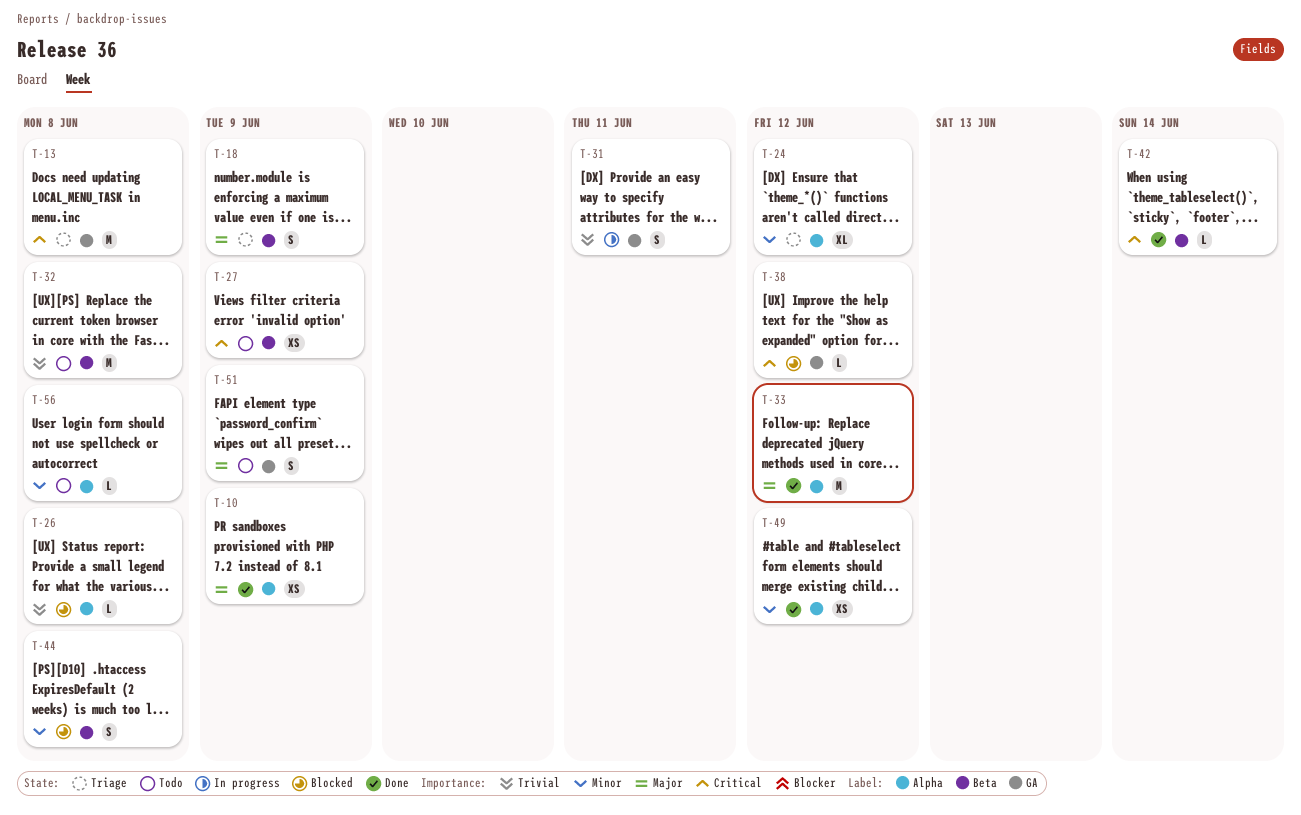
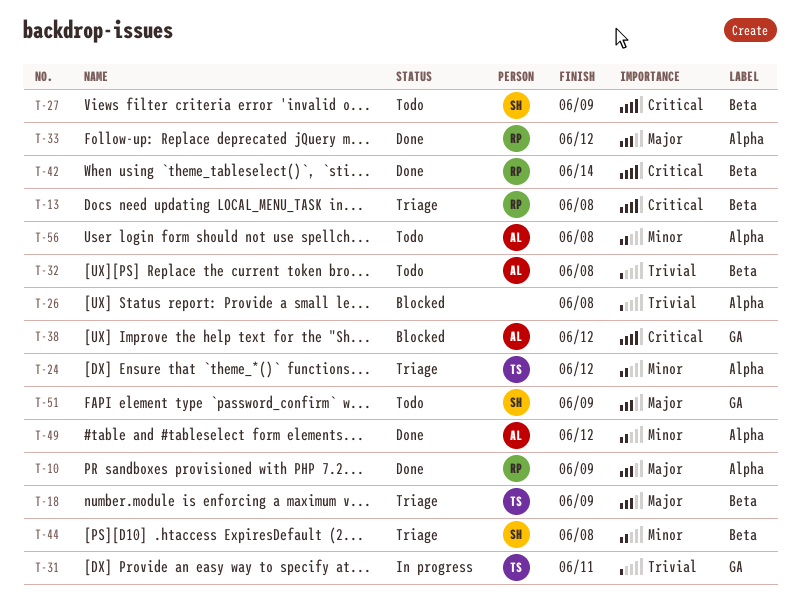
T-13, label: GA -> Beta
T-44, status: Blocked -> Triage

